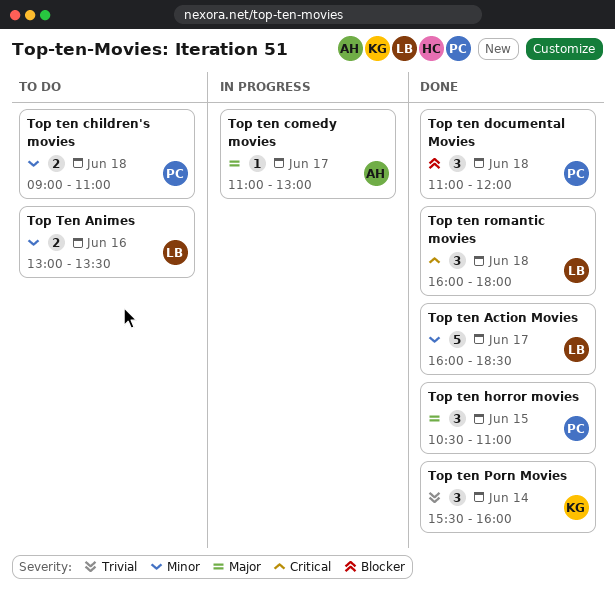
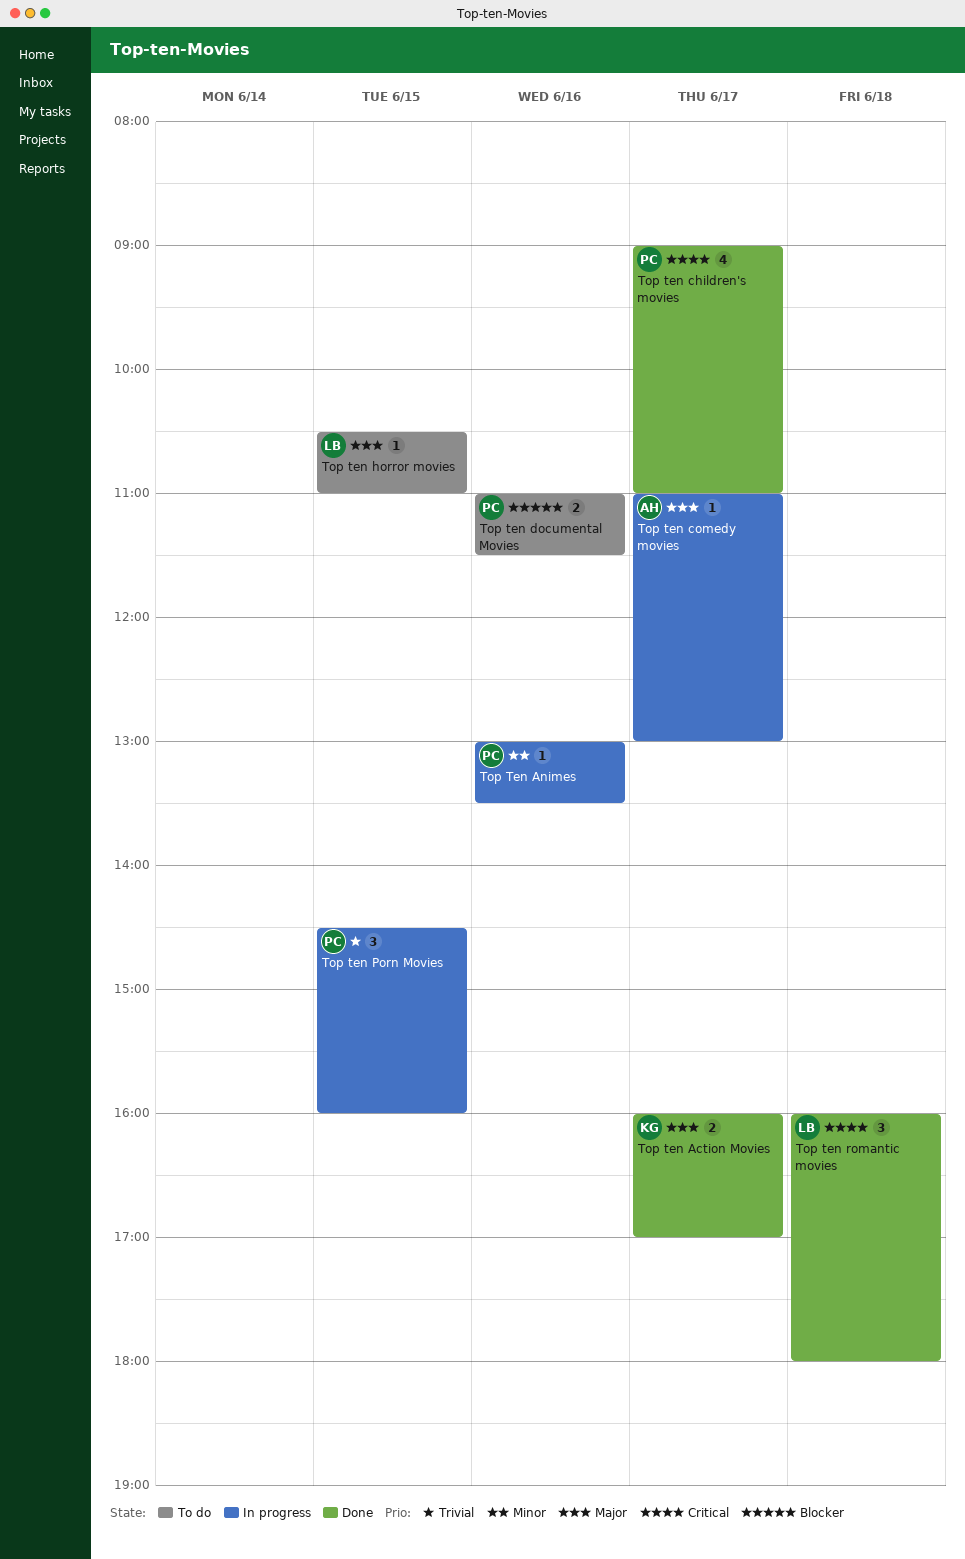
Top ten Action Movies, owner: LB -> KG
Top ten Action Movies, priority: Minor -> Major
Top ten Action Movies, estimate: 5 -> 2
Top ten Action Movies, ends: 18:30 -> 17:00
Top Ten Animes, status: To do -> In progress
Top Ten Animes, owner: LB -> PC
Top Ten Animes, estimate: 2 -> 1
Top ten children's movies, status: To do -> Done
Top ten children's movies, priority: Minor -> Critical
Top ten children's movies, estimate: 2 -> 4
Top ten children's movies, day: Jun 18 -> Jun 17
Top ten documental Movies, status: Done -> To do
Top ten documental Movies, estimate: 3 -> 2
Top ten documental Movies, day: Jun 18 -> Jun 16
Top ten documental Movies, ends: 12:00 -> 11:30
Top ten horror movies, status: Done -> To do
Top ten horror movies, owner: PC -> LB
Top ten horror movies, estimate: 3 -> 1
Top ten Porn Movies, status: Done -> In progress
Top ten Porn Movies, owner: KG -> PC
Top ten Porn Movies, day: Jun 14 -> Jun 15
Top ten Porn Movies, begins: 15:30 -> 14:30

